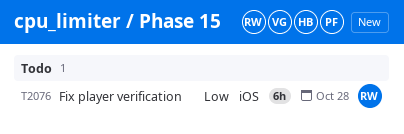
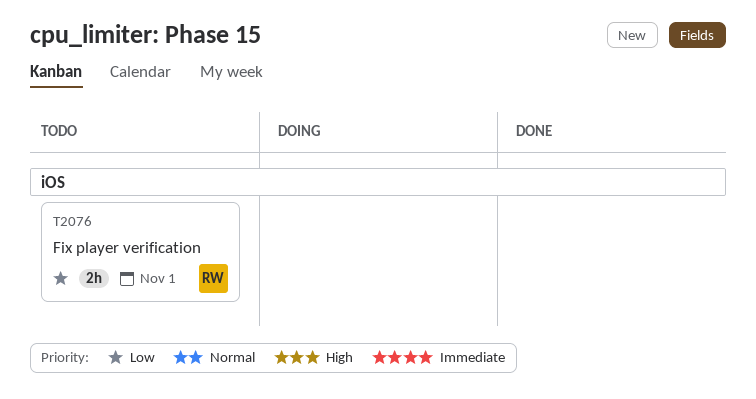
T2076, estimate: 6h -> 2h
T2076, due: Oct 28 -> Nov 1

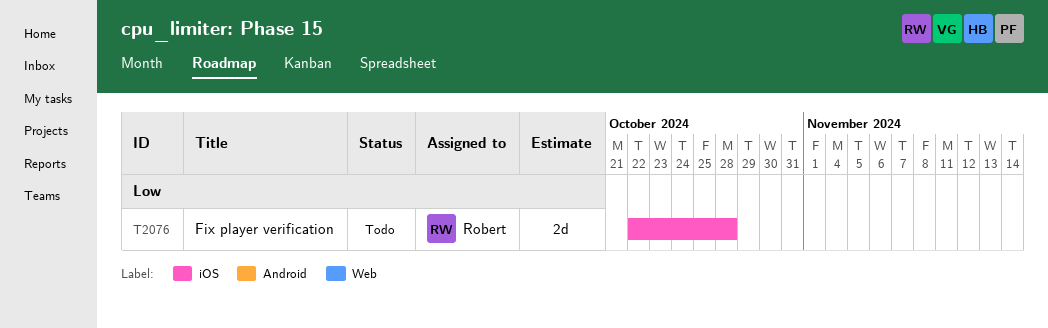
T2076, estimate: 2h -> 2d
T2076, due: Nov 1 -> Oct 28

